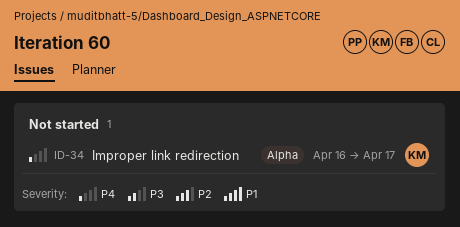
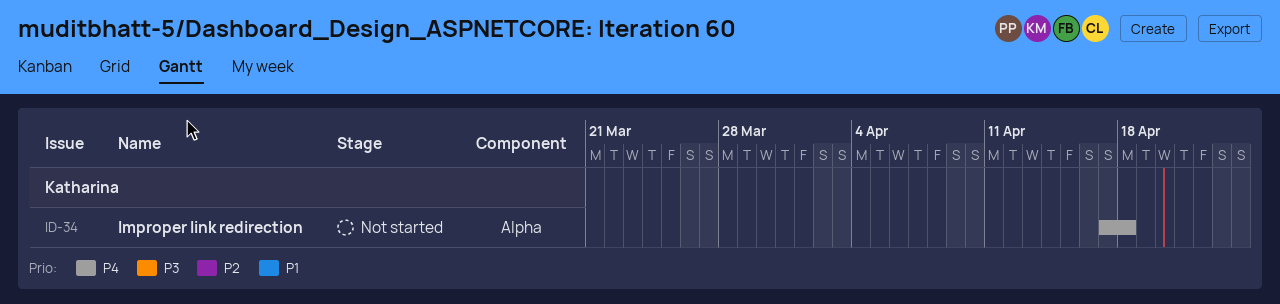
ID-34, start: Apr 16 -> Apr 17
ID-34, due: Apr 17 -> Apr 18

